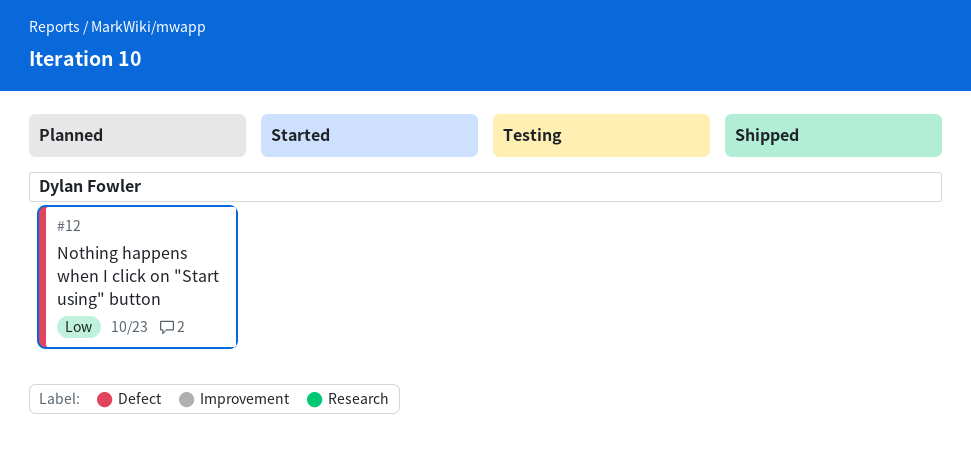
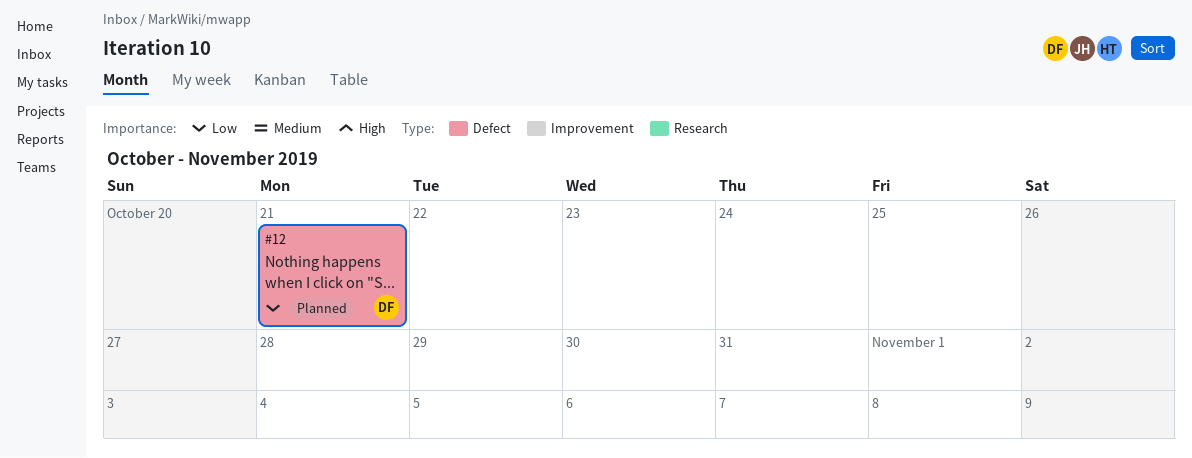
#12, due: Oct 23 -> Oct 21

